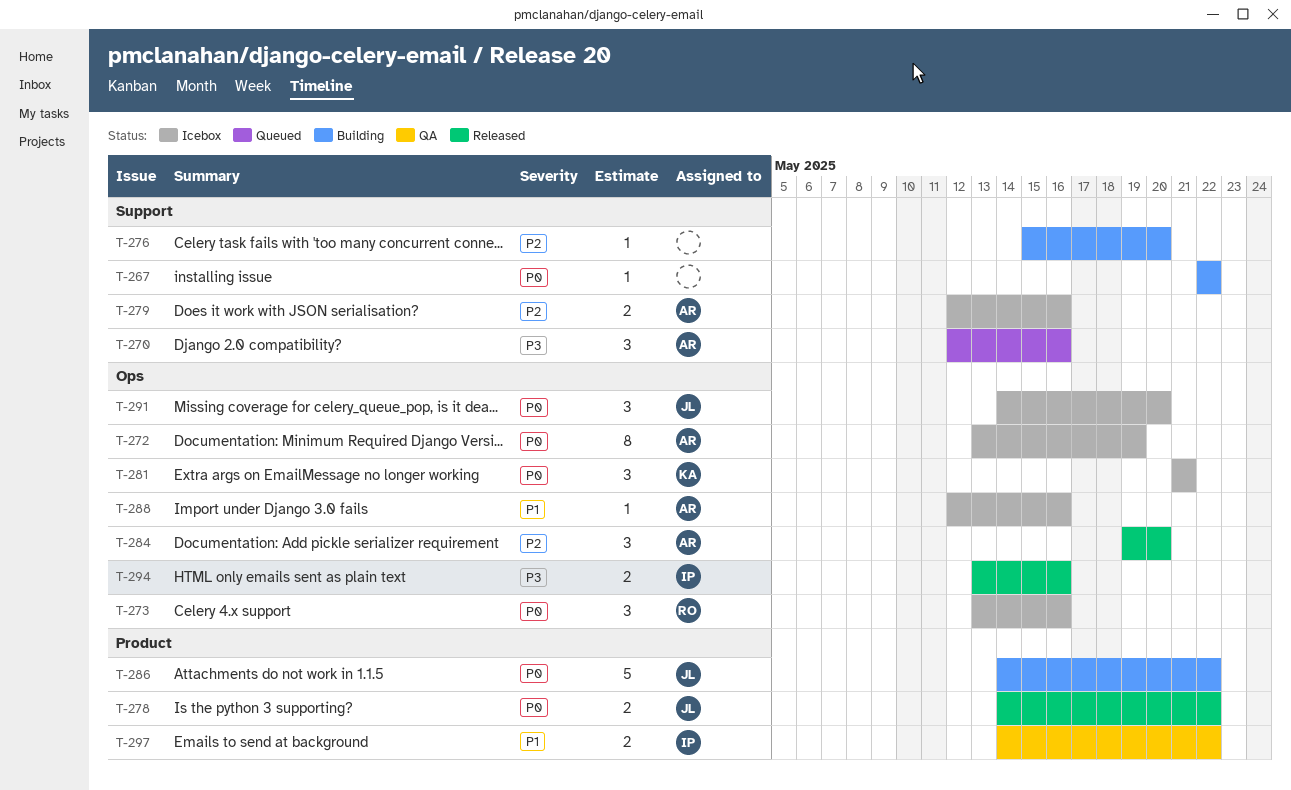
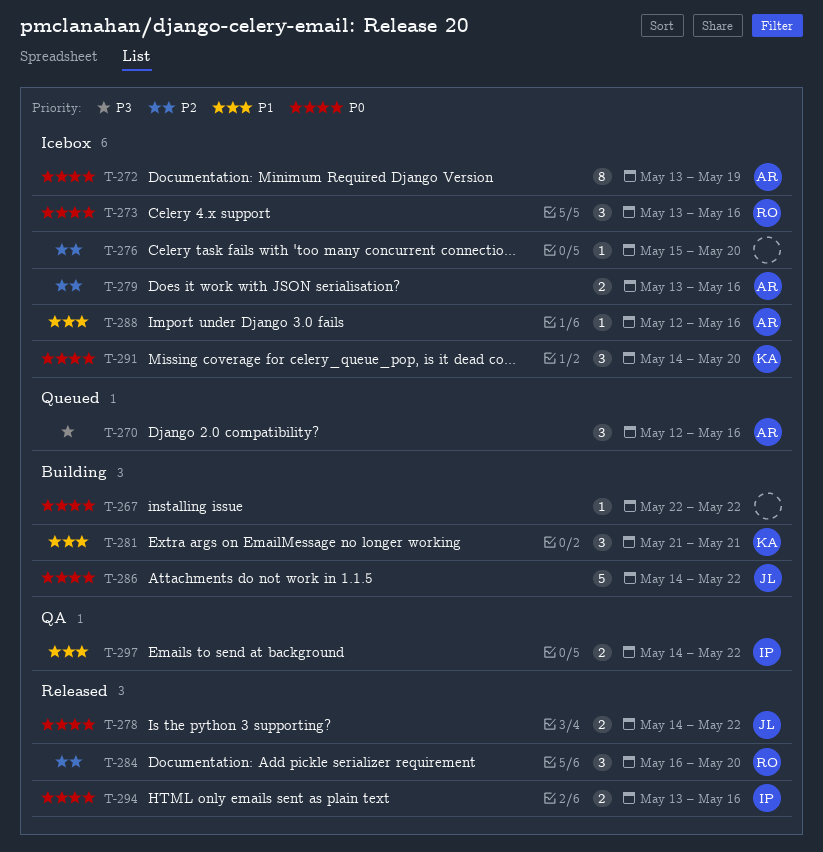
T-276, status: Building -> Icebox
T-279, start: May 12 -> May 13
T-281, status: Icebox -> Building
T-281, priority: P0 -> P1
T-284, owner: AR -> RO
T-284, start: May 19 -> May 16
T-291, owner: JL -> KA
T-294, priority: P3 -> P0

